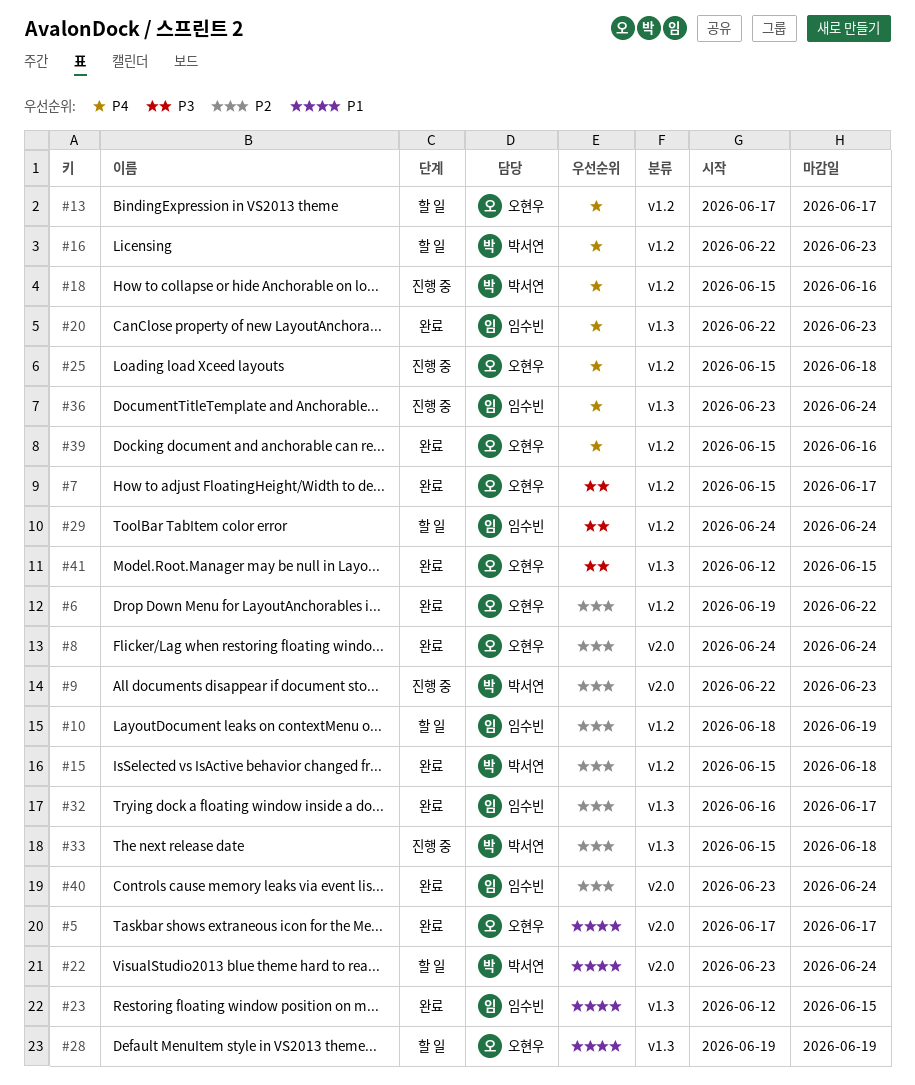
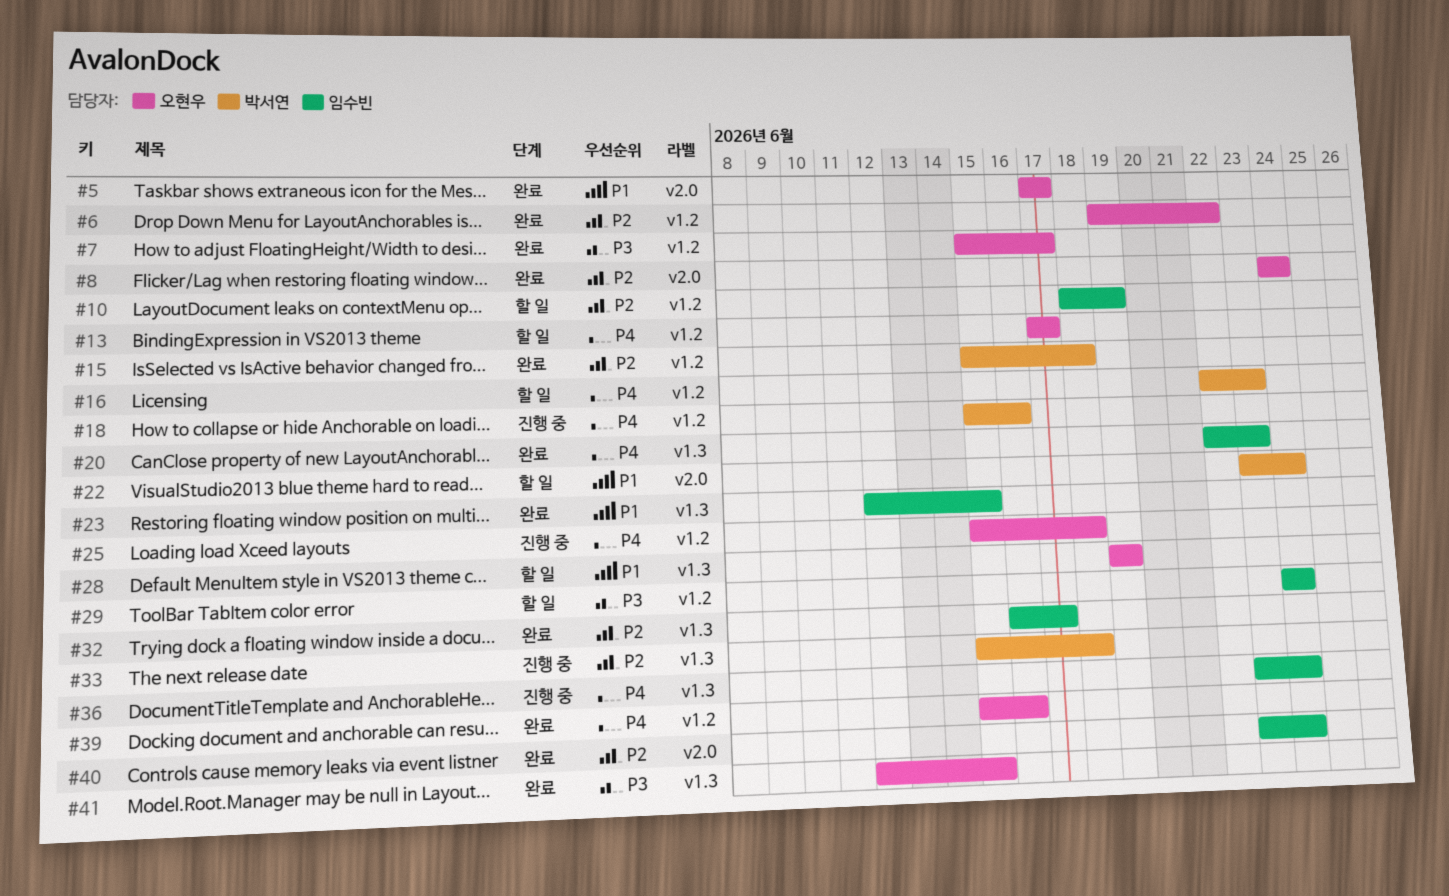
#9: present -> none

